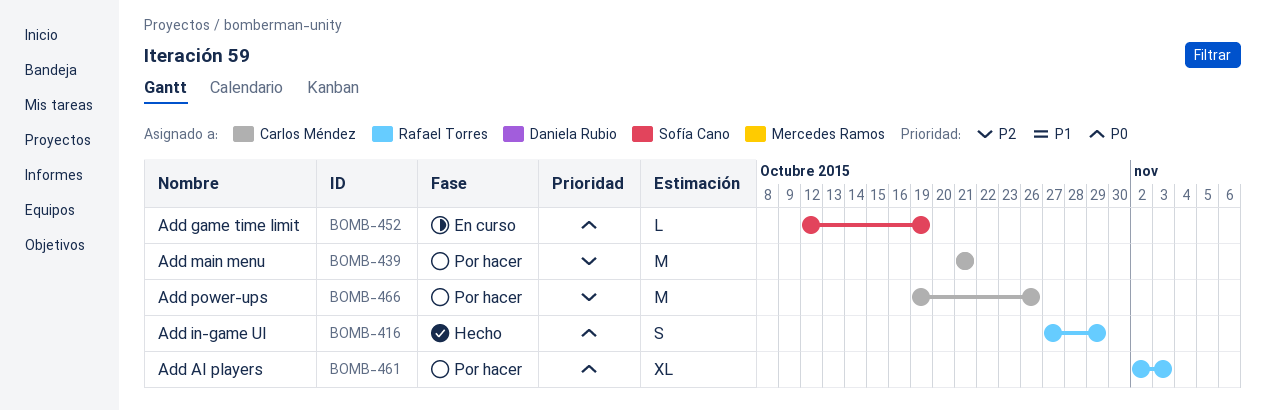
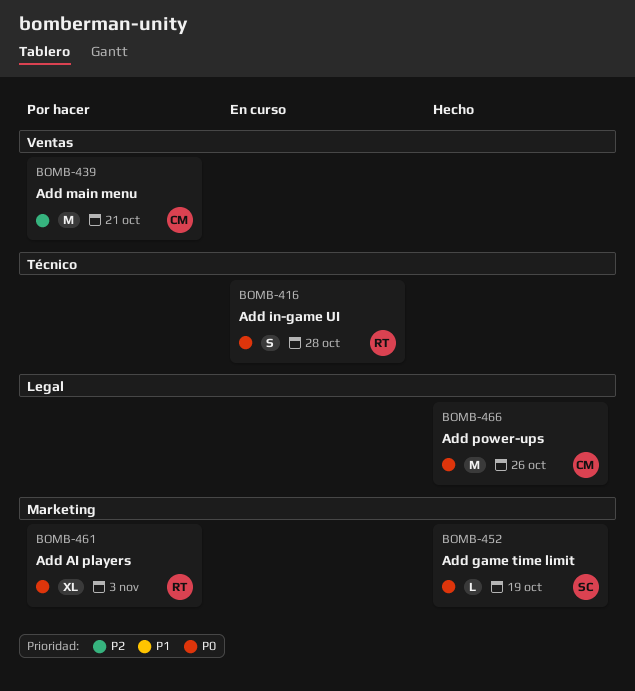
BOMB-416, status: Hecho -> En curso
BOMB-416, due: Oct 29 -> Oct 28
BOMB-452, status: En curso -> Hecho
BOMB-466, status: Por hacer -> Hecho
BOMB-466, priority: P2 -> P0

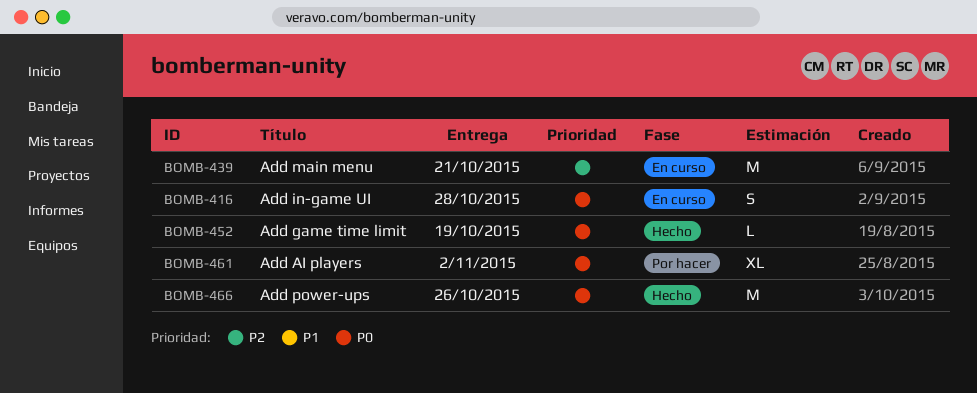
BOMB-439, status: Por hacer -> En curso
BOMB-461, due: Nov 3 -> Nov 2

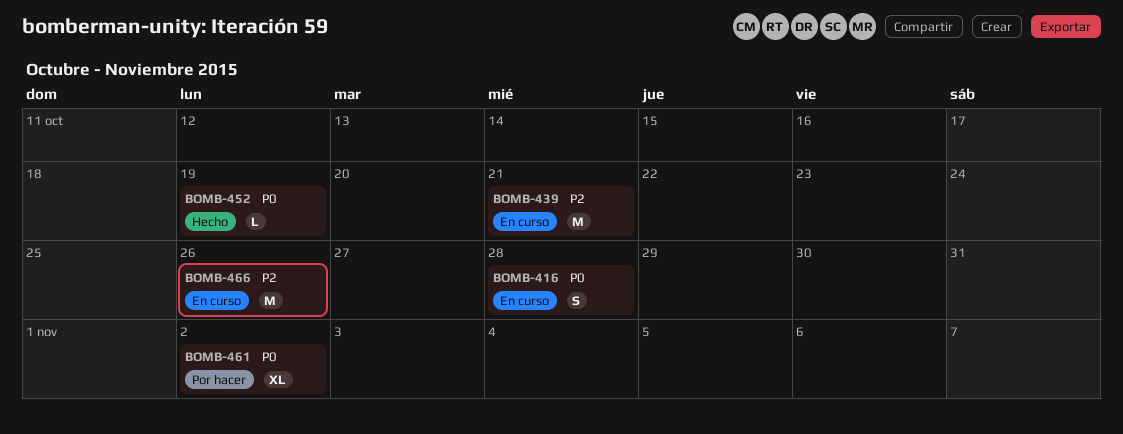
BOMB-466, status: Hecho -> En curso
BOMB-466, priority: P0 -> P2

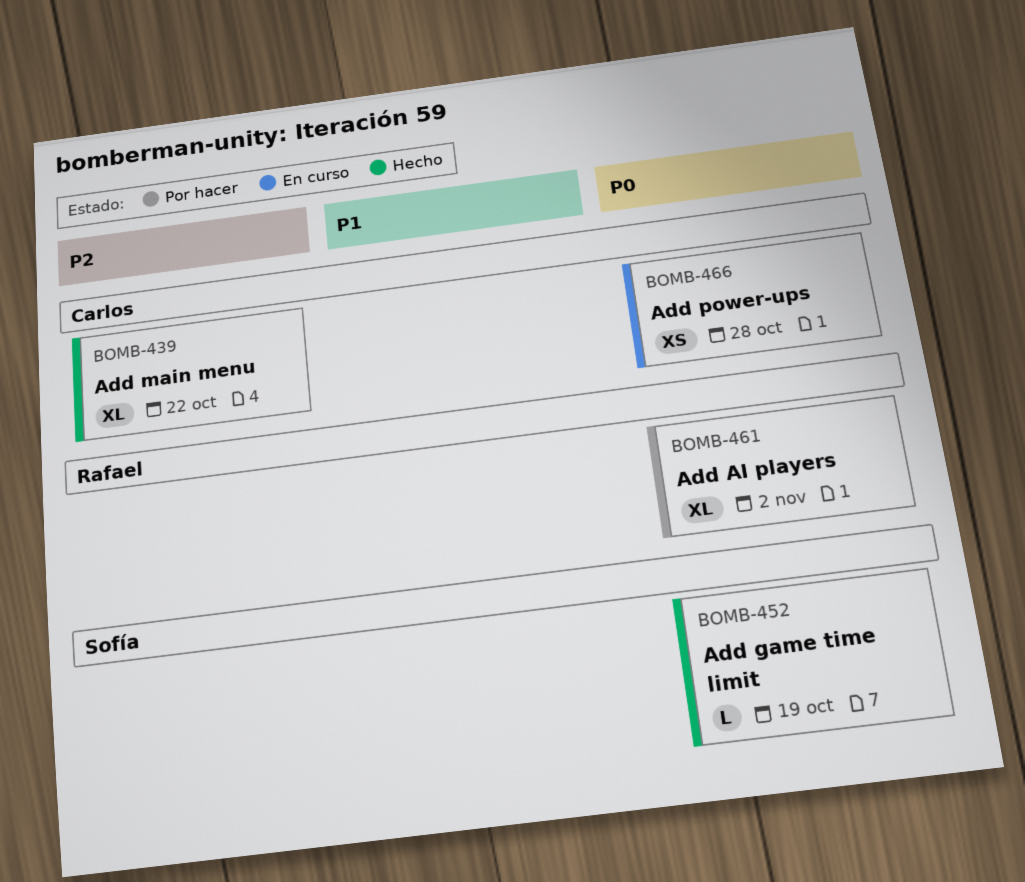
BOMB-416: present -> none
BOMB-439, status: En curso -> Hecho
BOMB-439, estimate: M -> XL
BOMB-439, due: Oct 21 -> Oct 22
BOMB-466, priority: P2 -> P0
BOMB-466, estimate: M -> XS
BOMB-466, due: Oct 26 -> Oct 28

